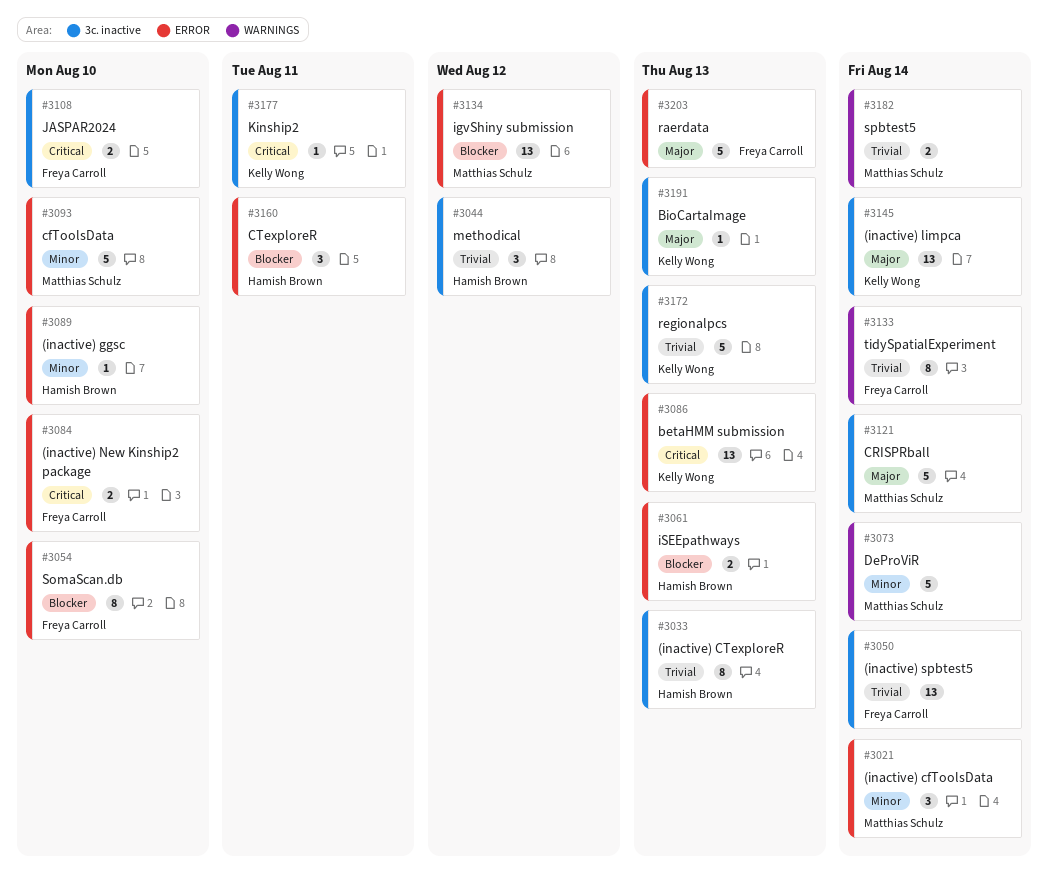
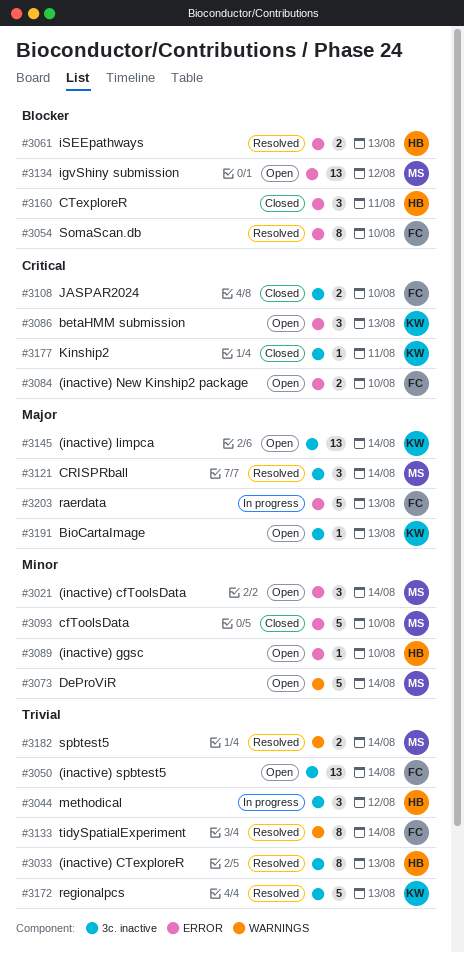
#3086, estimate: 13 -> 3
#3121, estimate: 5 -> 3

